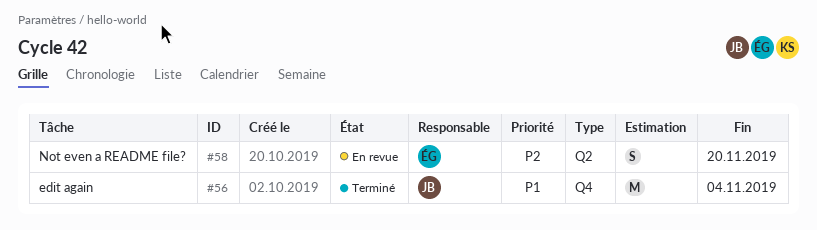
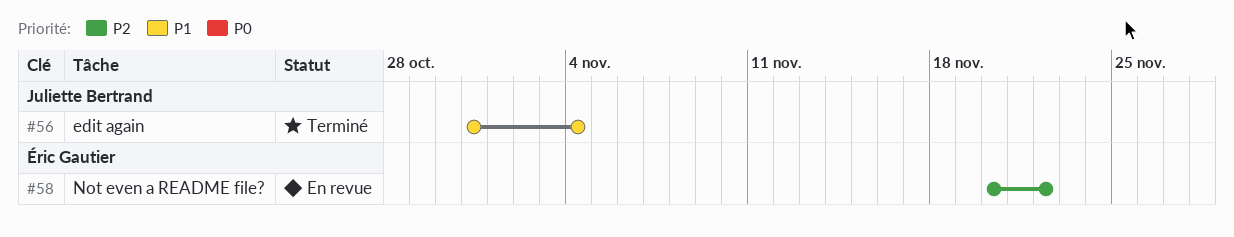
#58, due: Nov 20 -> Nov 22

